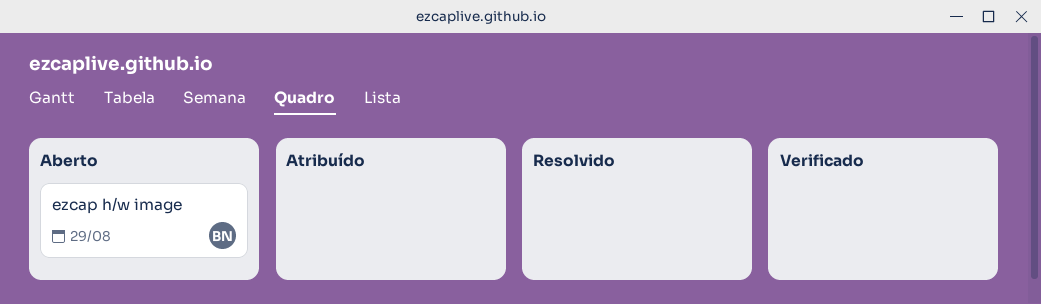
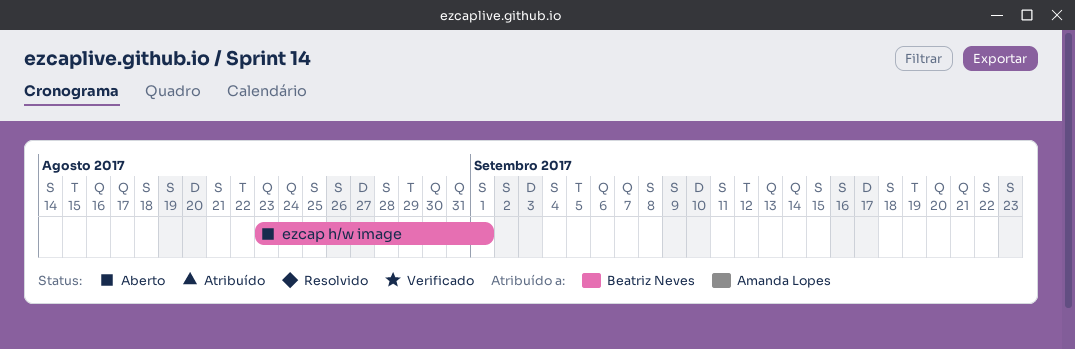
ezcap h/w image, due: Aug 29 -> Sep 1

